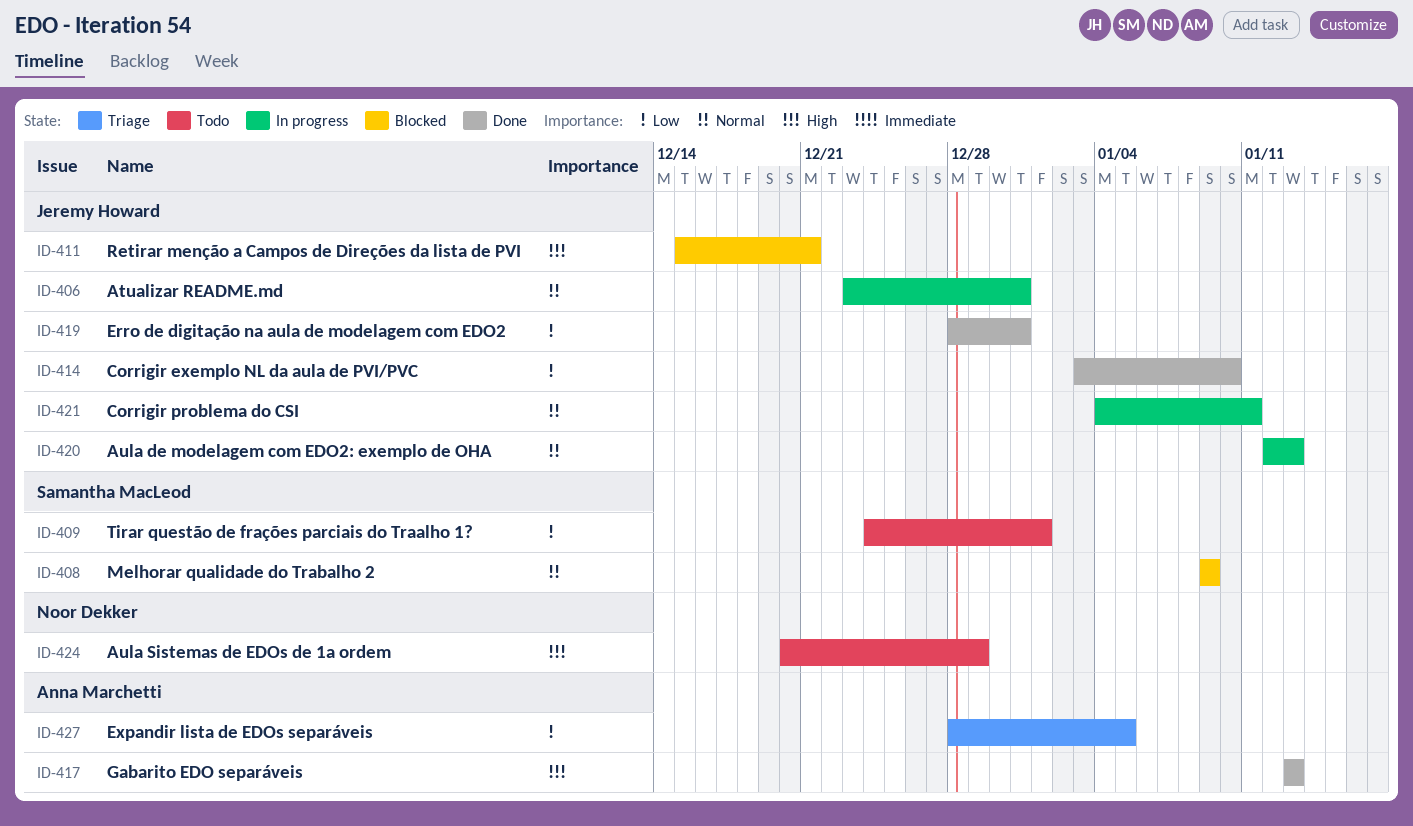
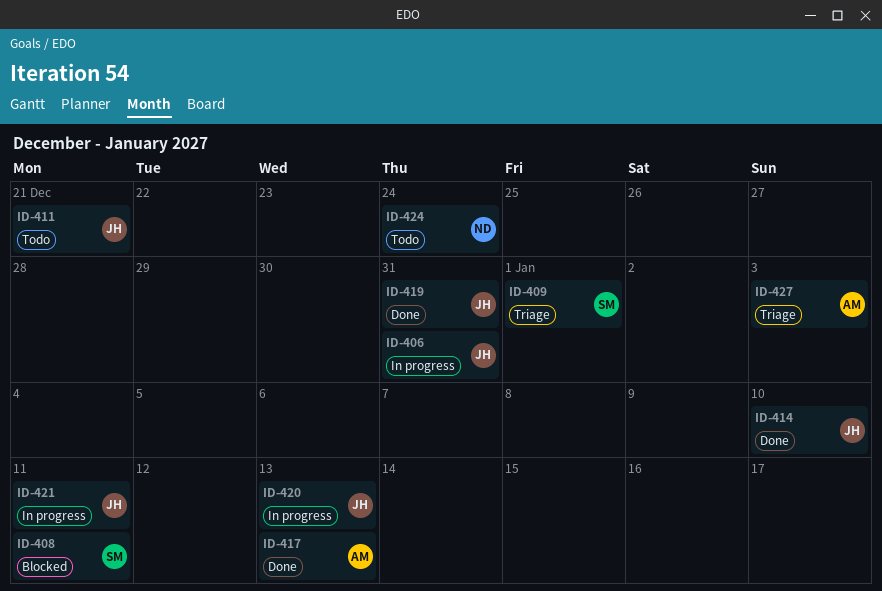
ID-408, due: Jan 9 -> Jan 11
ID-409, status: Todo -> Triage
ID-411, status: Blocked -> Todo
ID-424, due: Dec 29 -> Dec 24
ID-427, due: Jan 5 -> Jan 3

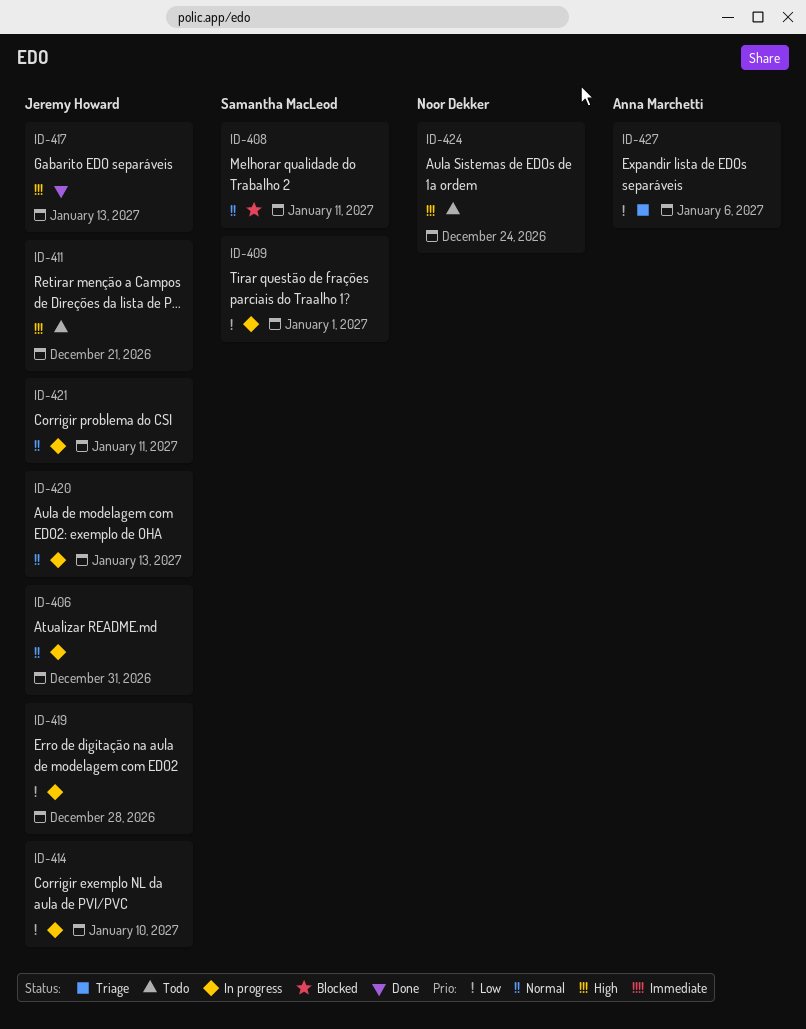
ID-409, status: Triage -> In progress
ID-414, status: Done -> In progress
ID-417, owner: Anna Marchetti -> Jeremy Howard
ID-419, status: Done -> In progress
ID-419, due: Dec 31 -> Dec 28
ID-427, due: Jan 3 -> Jan 6

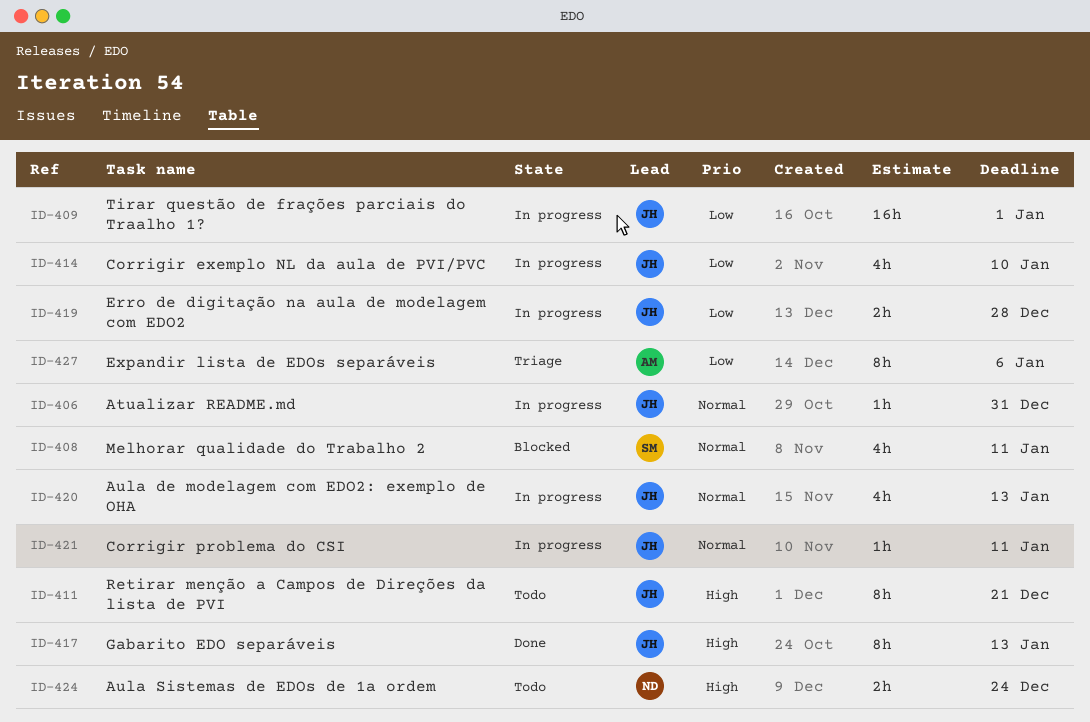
ID-409, owner: Samantha MacLeod -> Jeremy Howard

